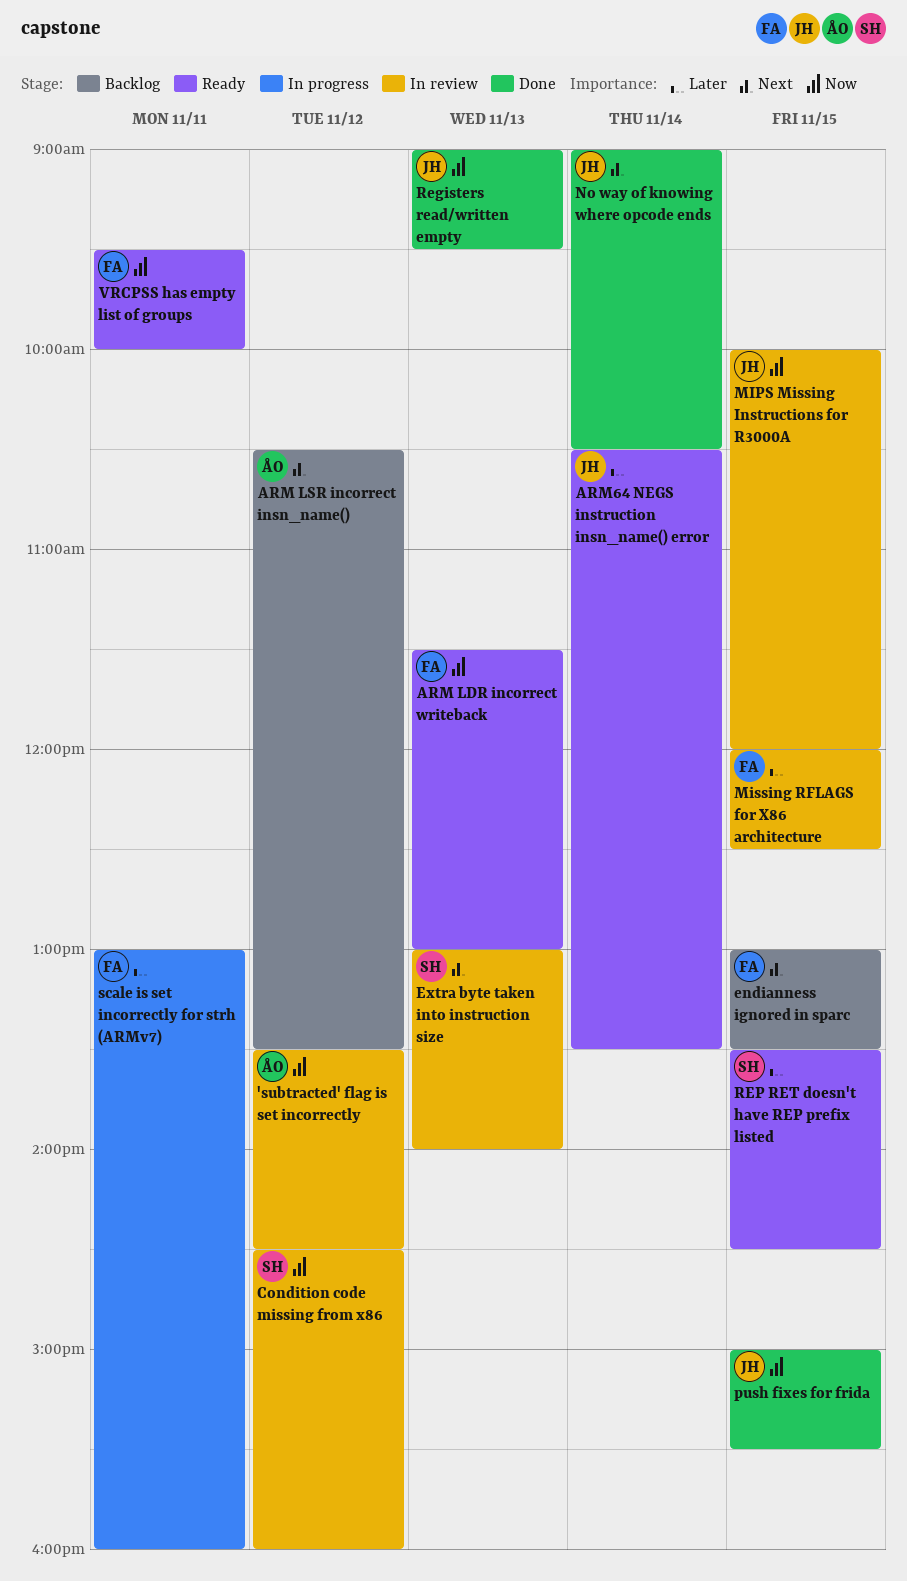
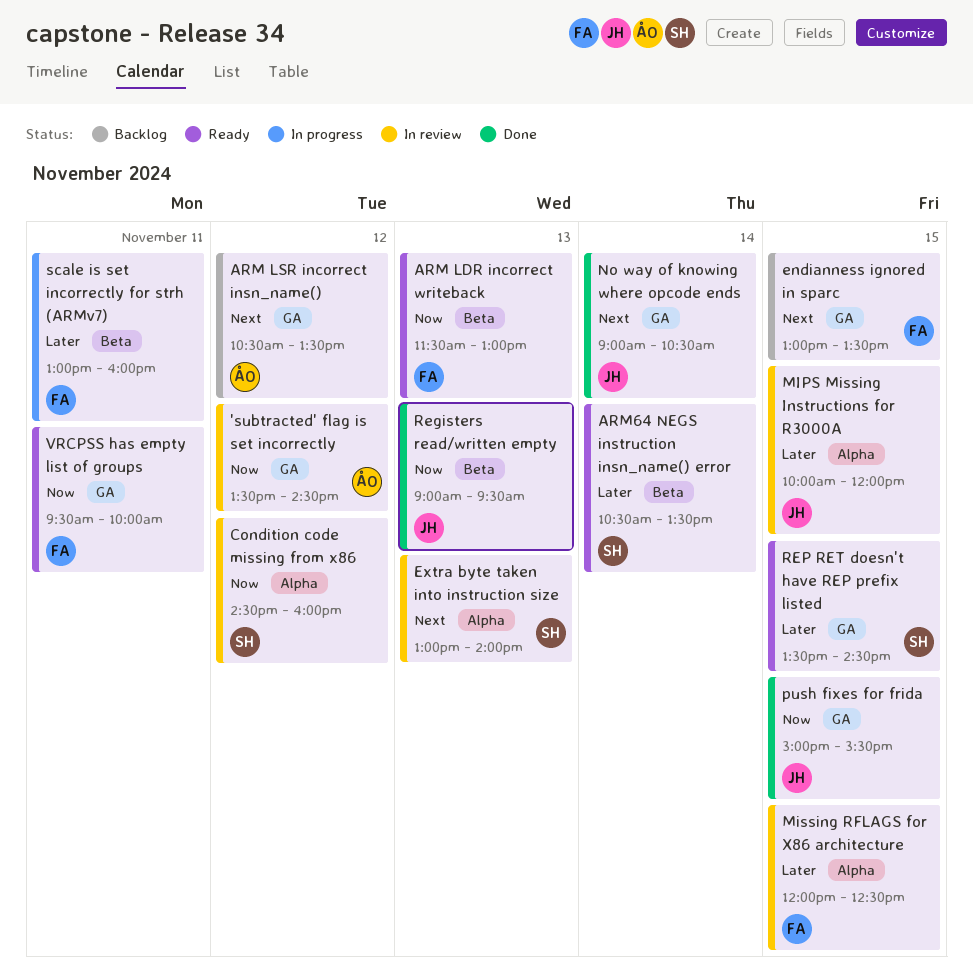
ARM64 NEGS instruction insn_name() error, owner: JH -> SH
MIPS Missing Instructions for R3000A, priority: Now -> Later

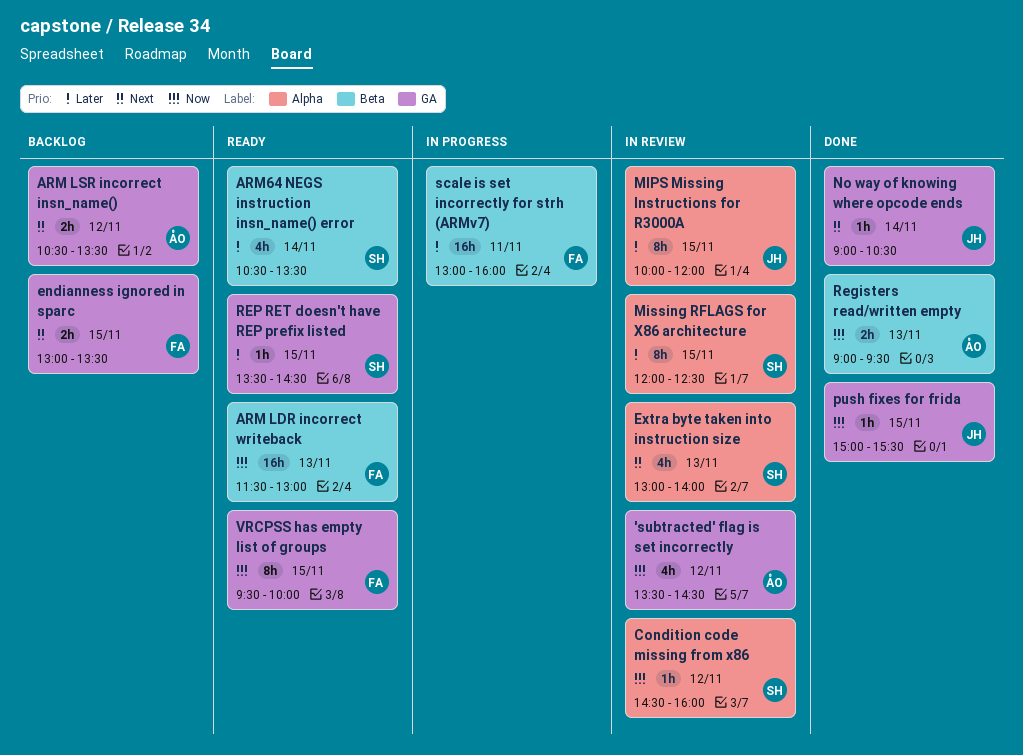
Missing RFLAGS for X86 architecture, owner: FA -> SH
Registers read/written empty, owner: JH -> ÅO
VRCPSS has empty list of groups, day: Nov 11 -> Nov 15

